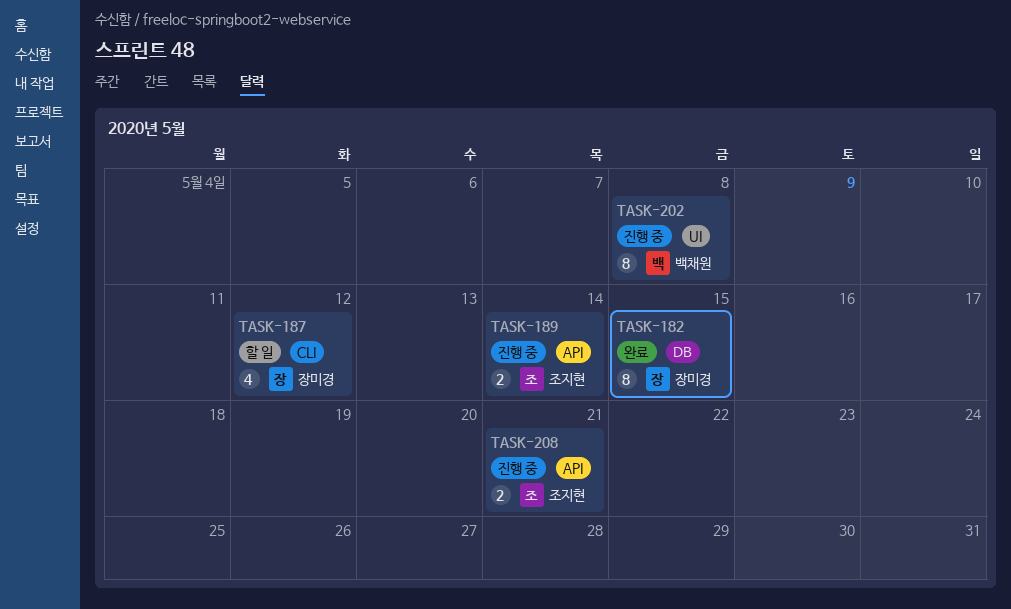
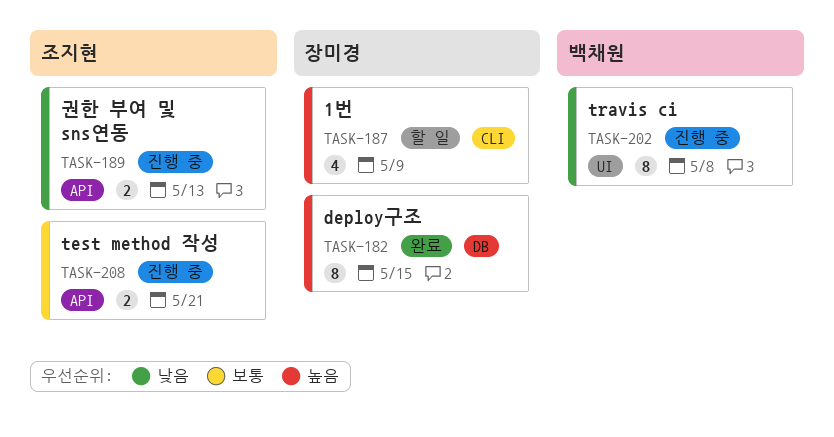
TASK-187, due: May 12 -> May 9
TASK-189, due: May 14 -> May 13

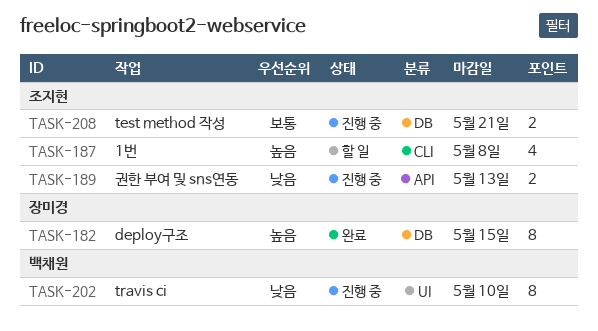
TASK-187, owner: 장미경 -> 조지현
TASK-187, due: May 9 -> May 8
TASK-202, due: May 8 -> May 10
TASK-208, label: API -> DB

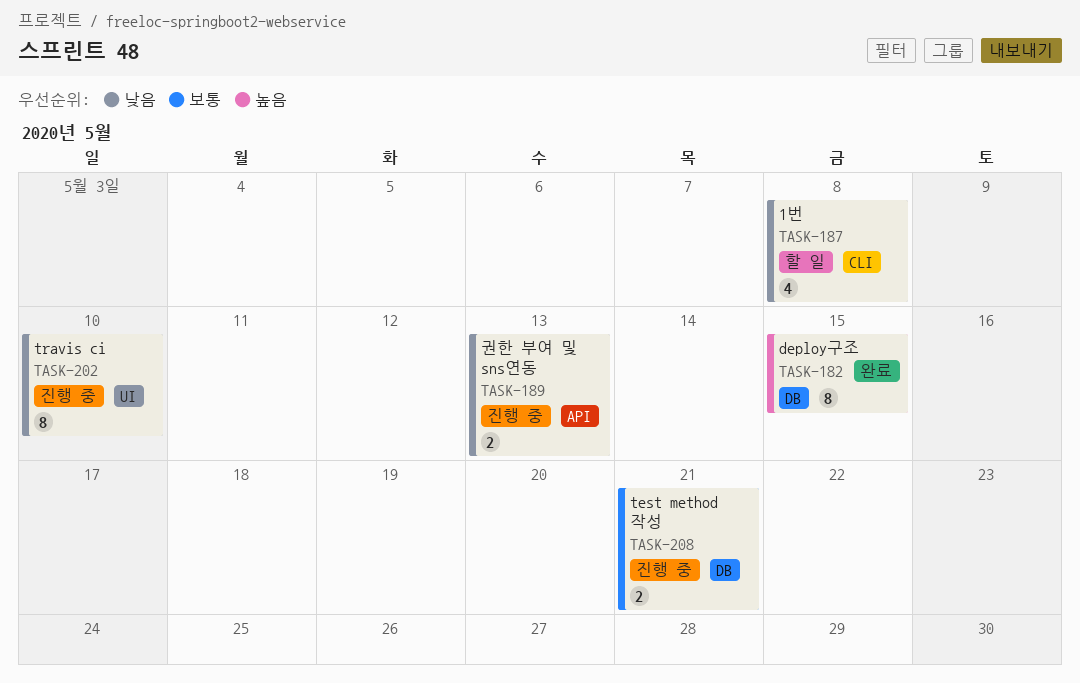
TASK-187, priority: 높음 -> 낮음

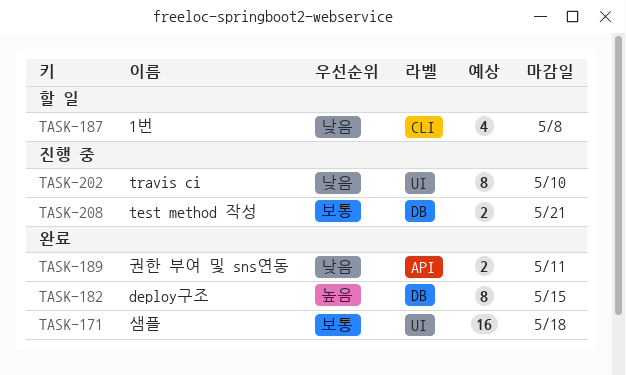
TASK-171: none -> present
TASK-189, status: 진행 중 -> 완료
TASK-189, due: May 13 -> May 11

